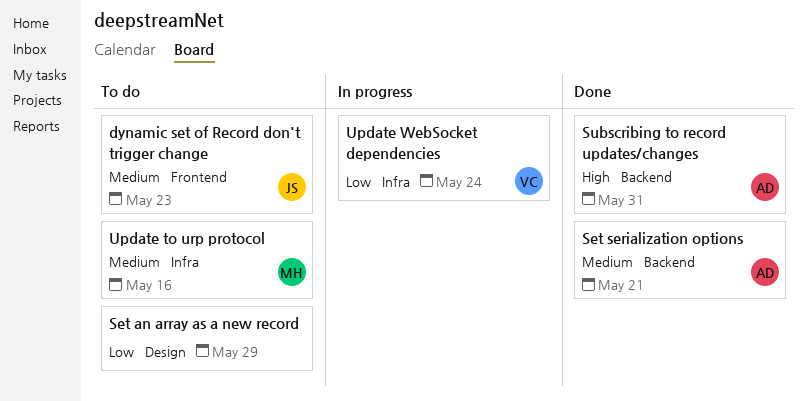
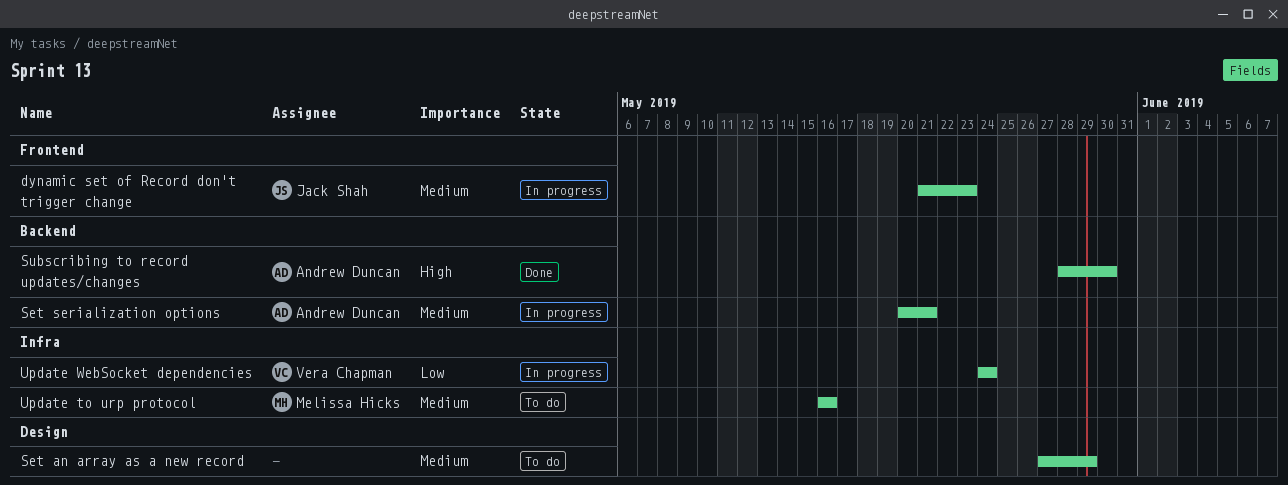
dynamic set of Record don't trigger change, status: To do -> In progress
Set an array as a new record, priority: Low -> Medium
Set serialization options, status: Done -> In progress
Subscribing to record updates/changes, due: May 31 -> May 30

